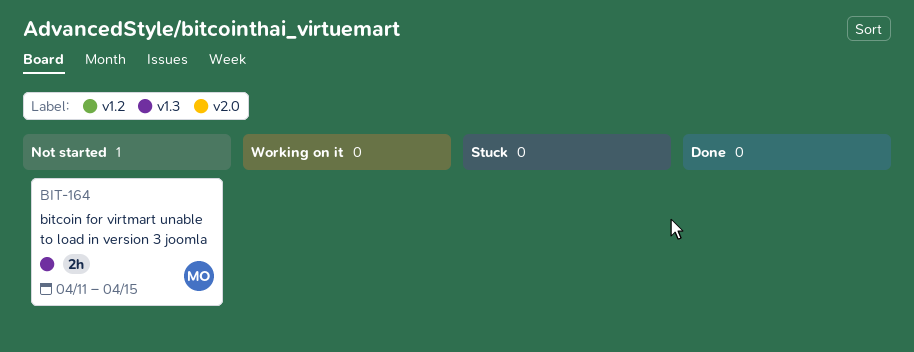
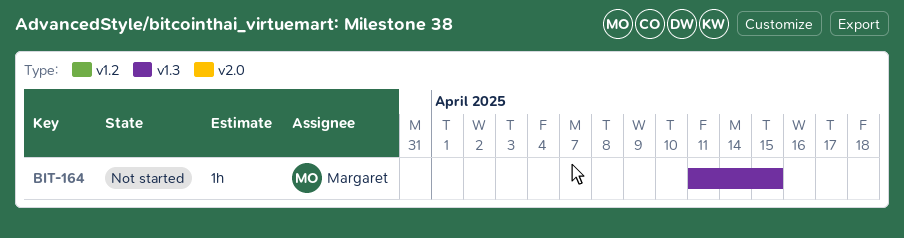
BIT-164, estimate: 2h -> 1h

